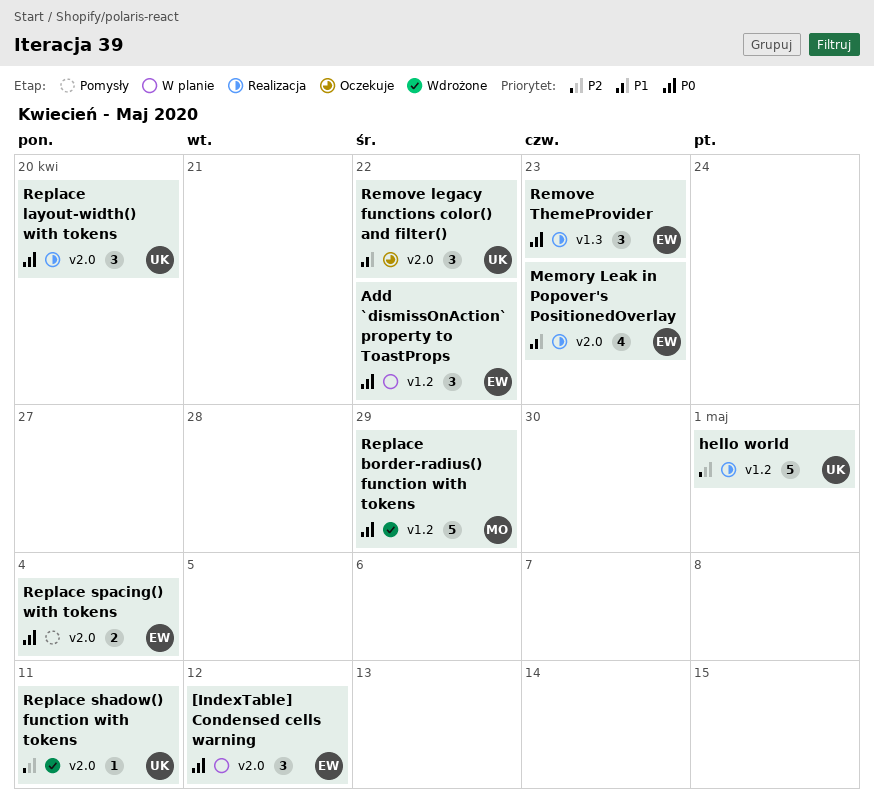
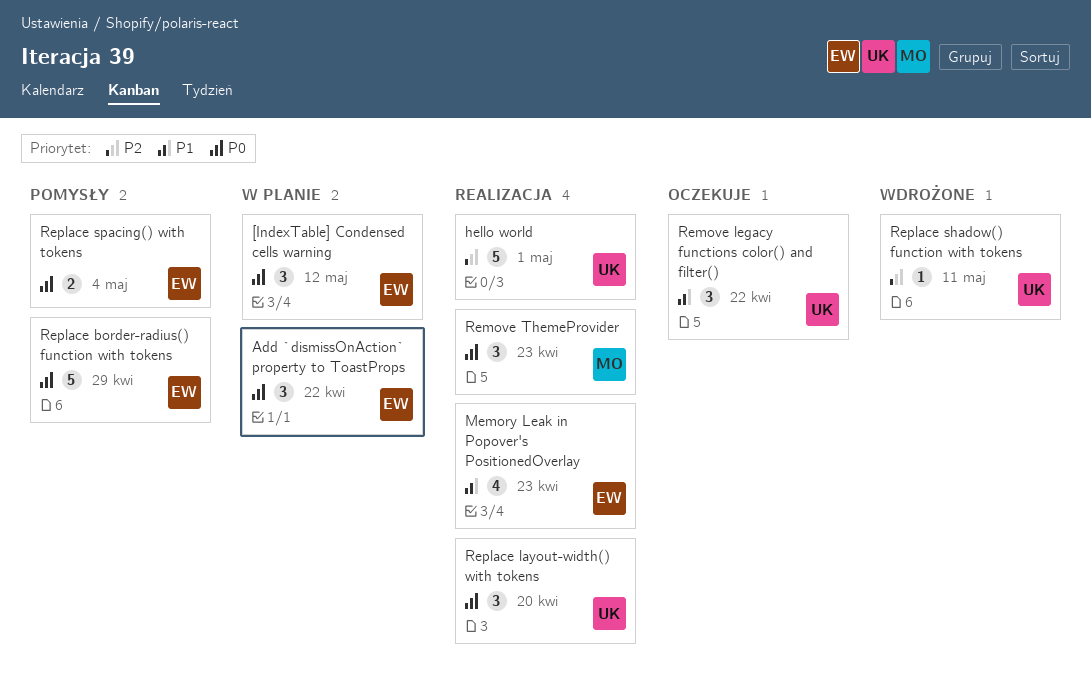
Remove ThemeProvider, owner: EW -> MO
Replace border-radius() function with tokens, status: Wdrożone -> Pomysły
Replace border-radius() function with tokens, owner: MO -> EW

